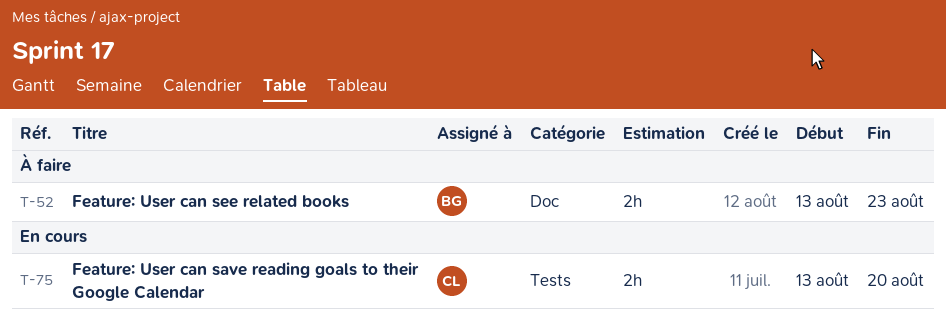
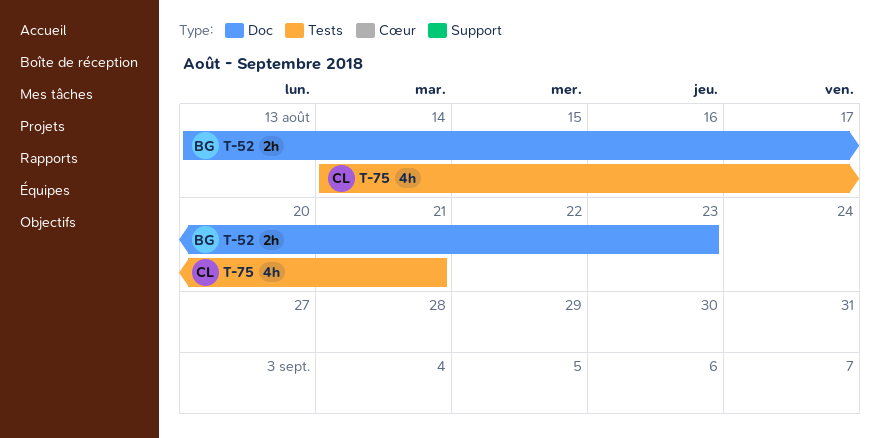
T-75, estimate: 2h -> 4h
T-75, start: Aug 13 -> Aug 14
T-75, due: Aug 20 -> Aug 21

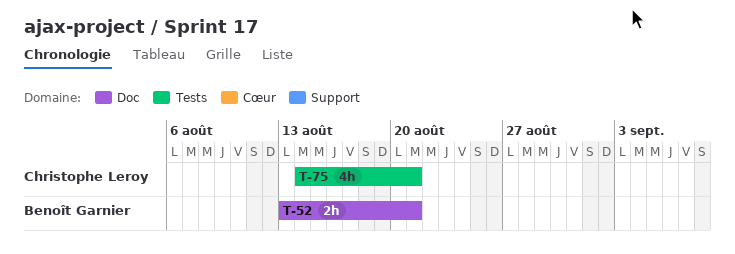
T-52, due: Aug 23 -> Aug 21

